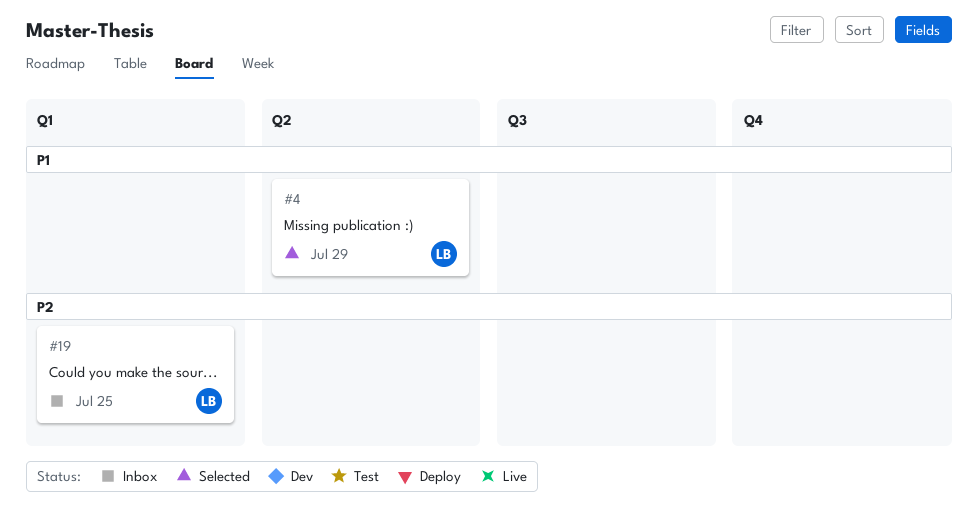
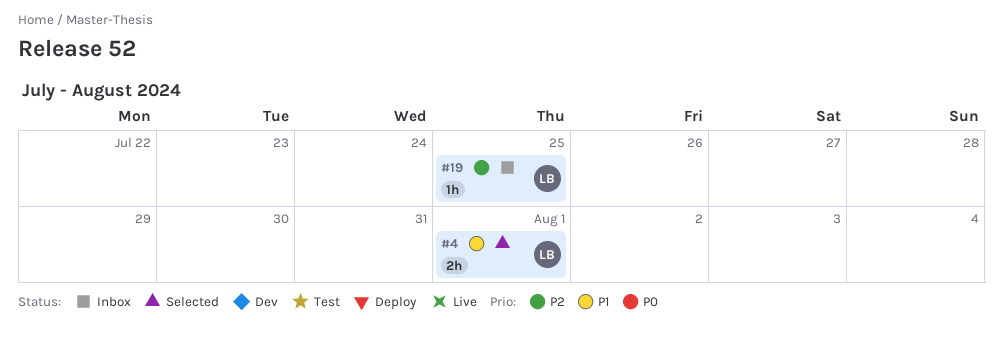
#4, due: Jul 29 -> Aug 1

